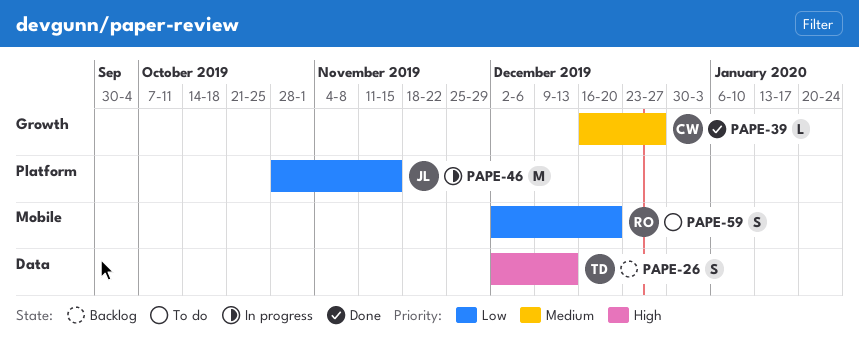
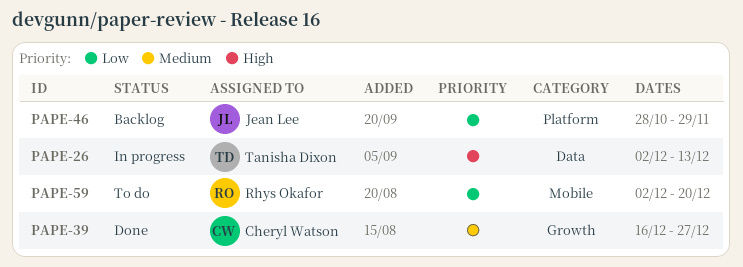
PAPE-26, status: Backlog -> In progress
PAPE-46, status: In progress -> Backlog
PAPE-46, due: Nov 15 -> Nov 29

